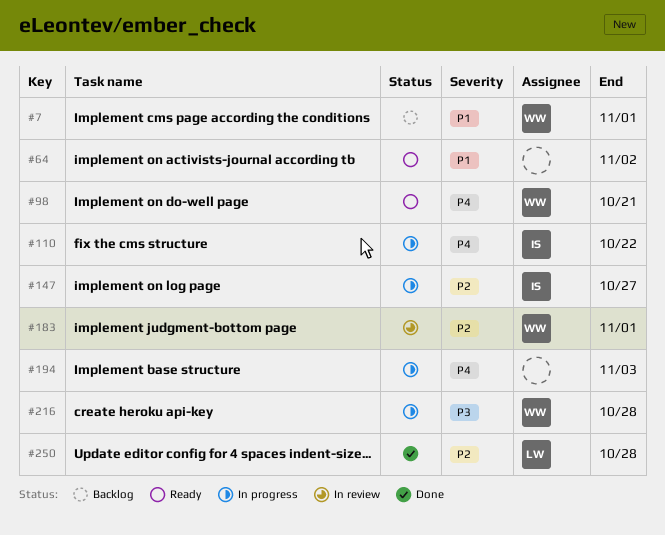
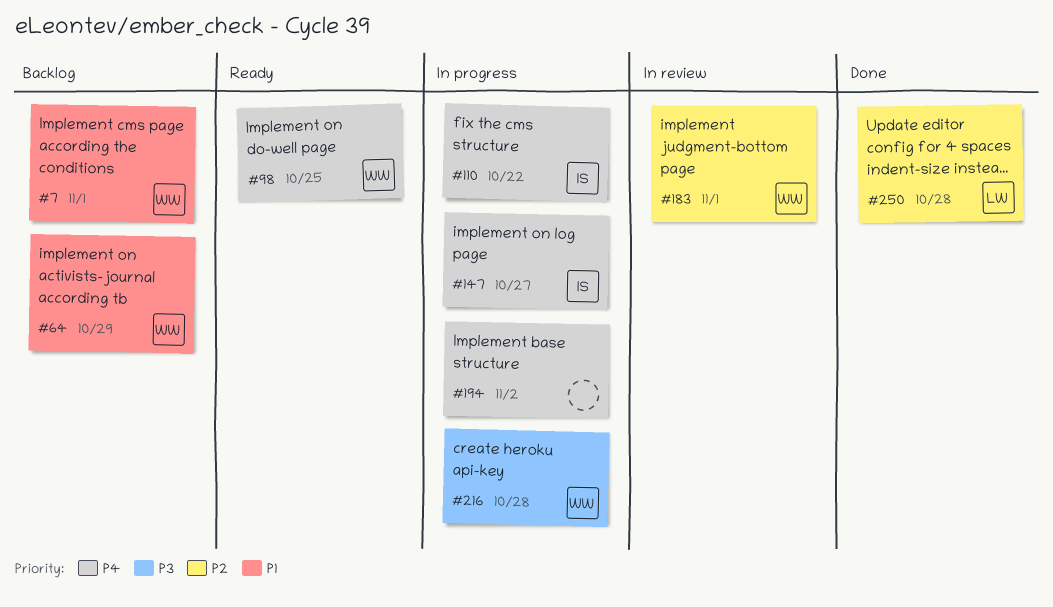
#64, status: Ready -> Backlog
#64, owner: none -> WW
#64, due: Nov 2 -> Oct 29
#98, due: Oct 21 -> Oct 25
#147, priority: P2 -> P4
#194, due: Nov 3 -> Nov 2

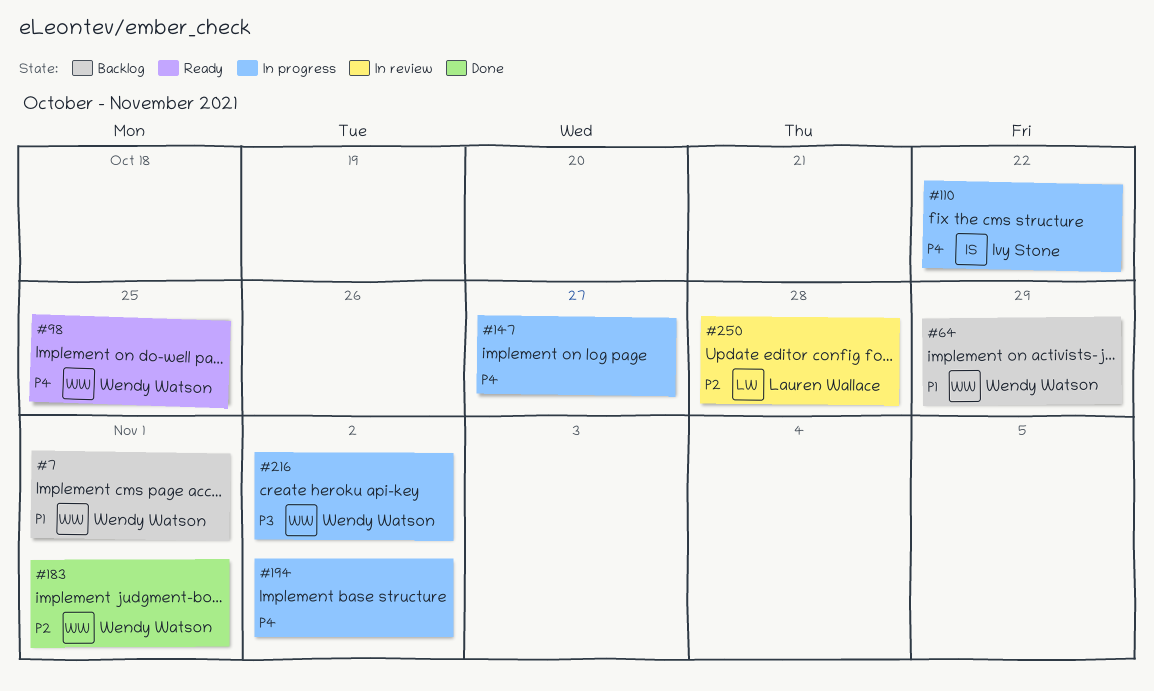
#147, owner: Ivy Stone -> none
#183, status: In review -> Done
#216, due: Oct 28 -> Nov 2
#250, status: Done -> In review

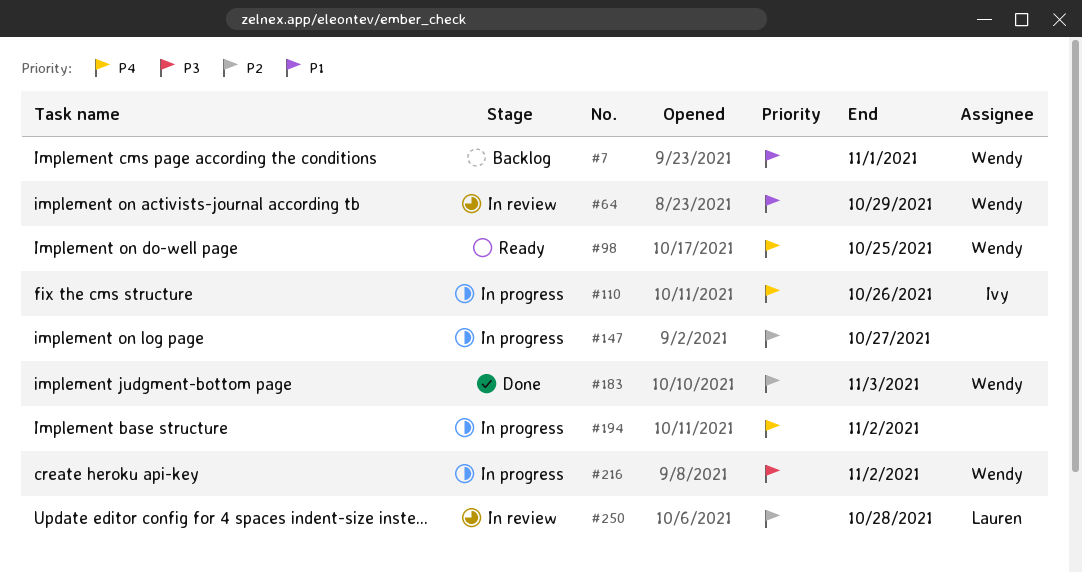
#64, status: Backlog -> In review
#110, due: Oct 22 -> Oct 26
#147, priority: P4 -> P2
#183, due: Nov 1 -> Nov 3

